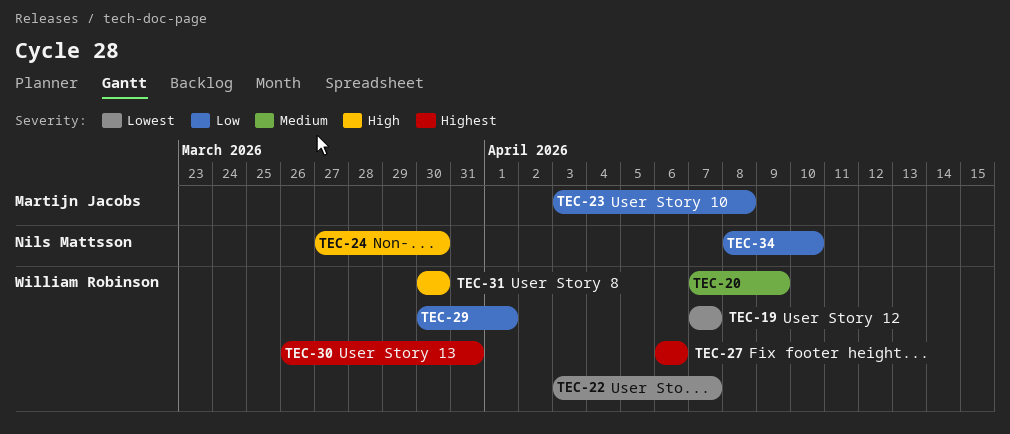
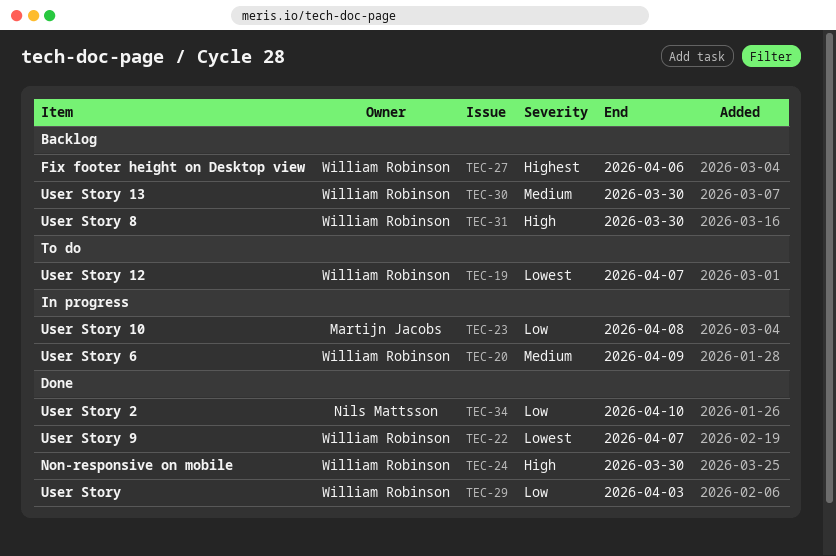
TEC-24, owner: Nils Mattsson -> William Robinson
TEC-29, due: Apr 1 -> Apr 3
TEC-30, priority: Highest -> Medium
TEC-30, due: Mar 31 -> Mar 30

